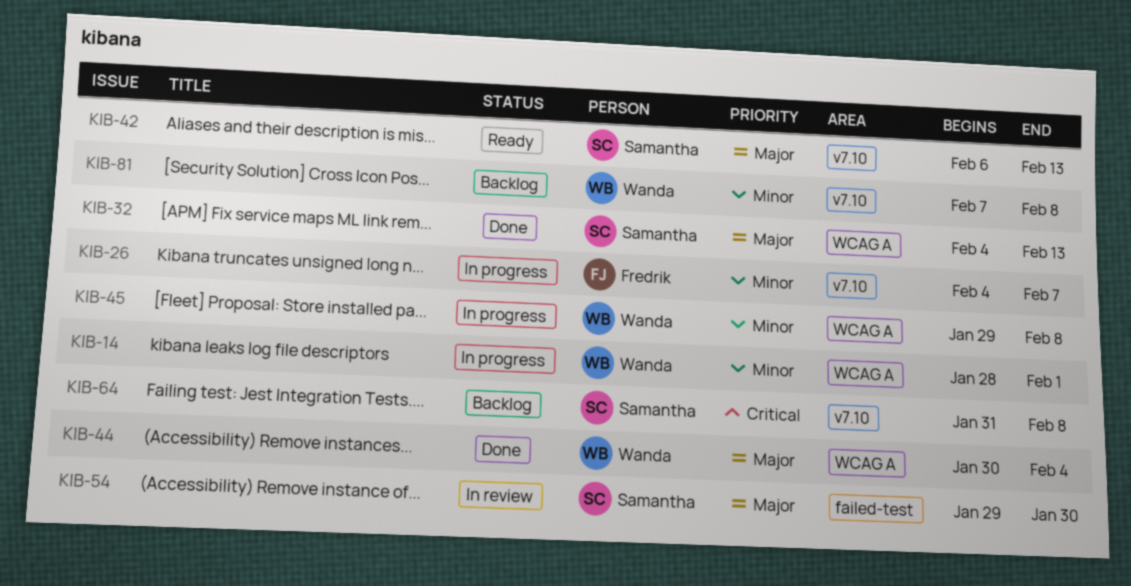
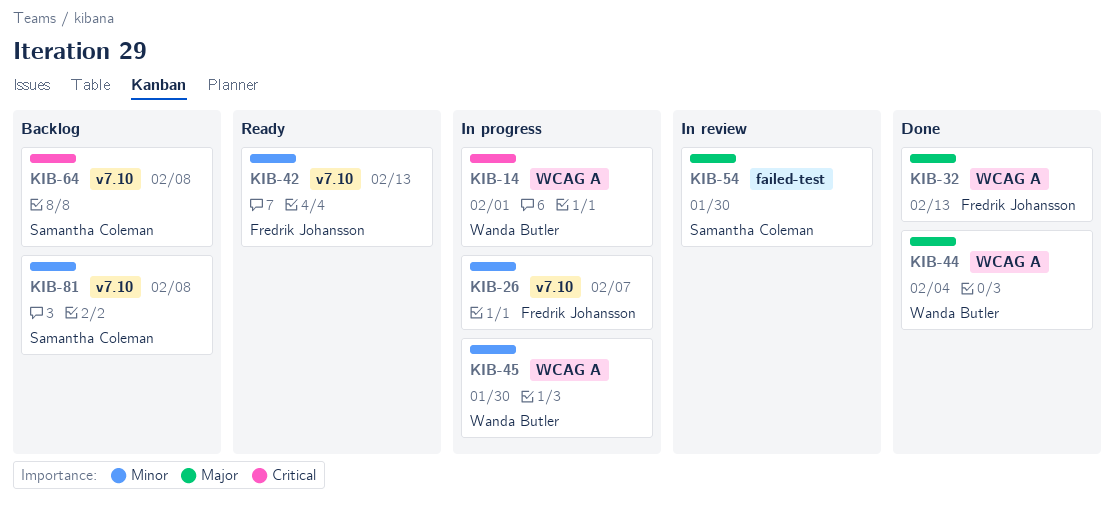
KIB-14, priority: Minor -> Critical
KIB-32, owner: Samantha Coleman -> Fredrik Johansson
KIB-42, owner: Samantha Coleman -> Fredrik Johansson
KIB-42, priority: Major -> Minor
KIB-45, due: Feb 8 -> Jan 30
KIB-81, owner: Wanda Butler -> Samantha Coleman

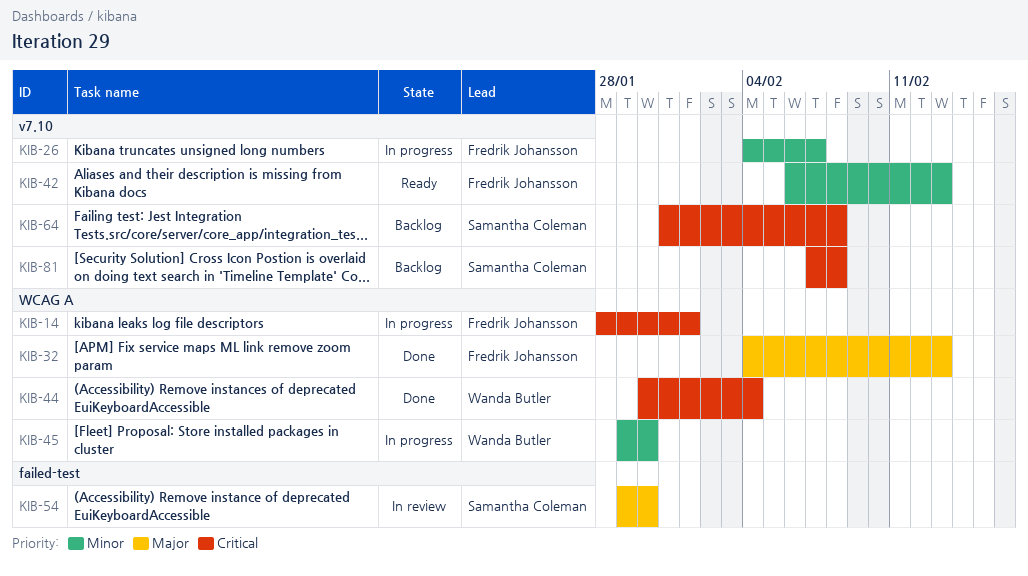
KIB-14, owner: Wanda Butler -> Fredrik Johansson
KIB-44, priority: Major -> Critical
KIB-81, priority: Minor -> Critical

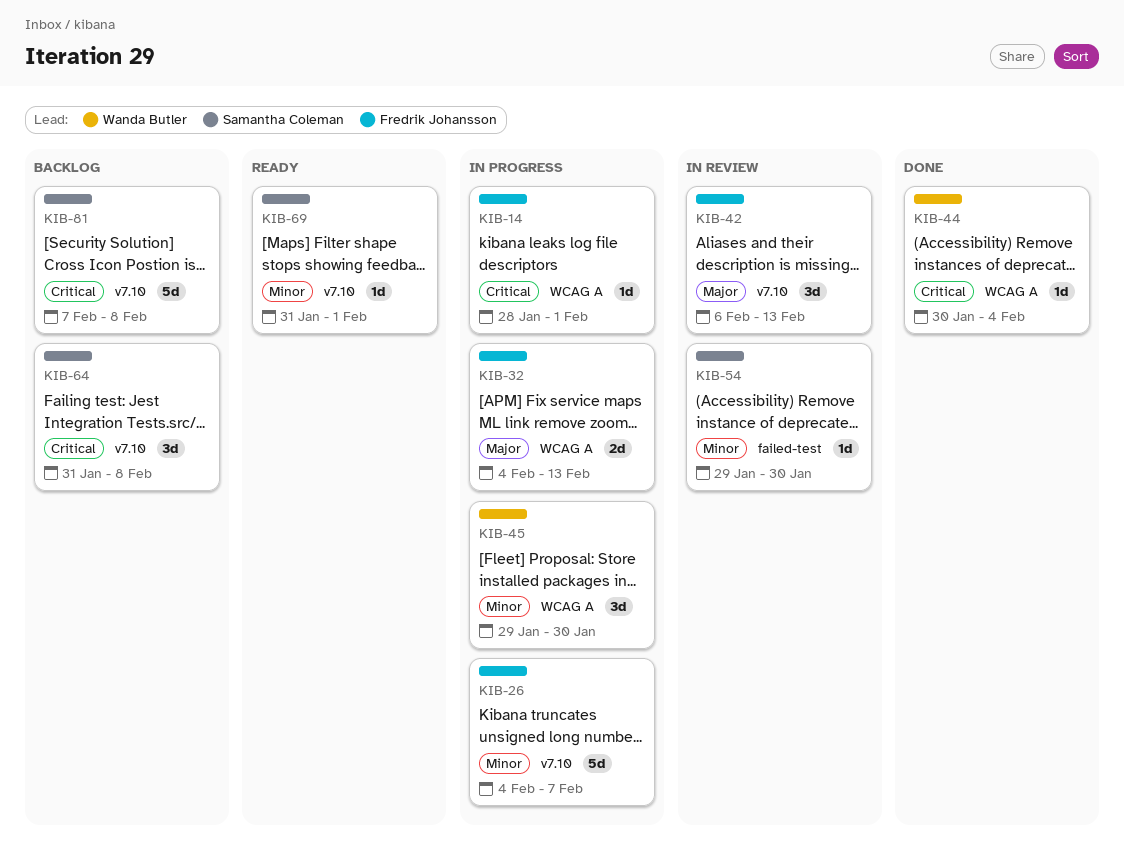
KIB-32, status: Done -> In progress
KIB-42, status: Ready -> In review
KIB-42, priority: Minor -> Major
KIB-54, priority: Major -> Minor
KIB-69: none -> present

